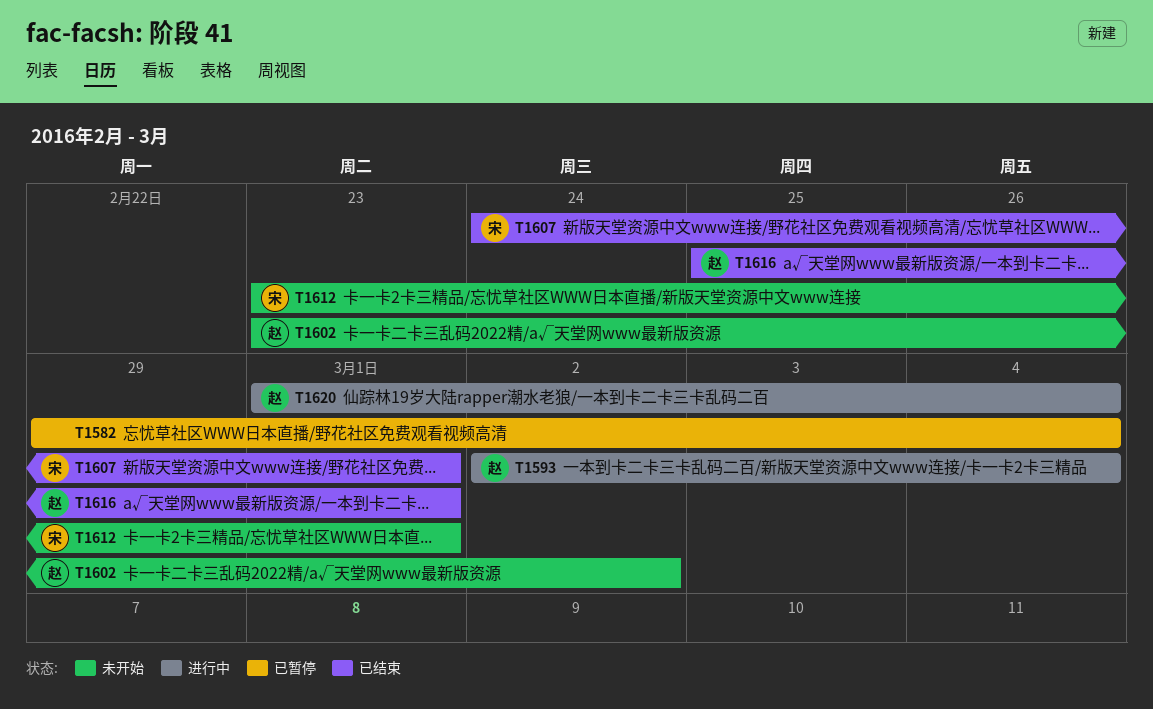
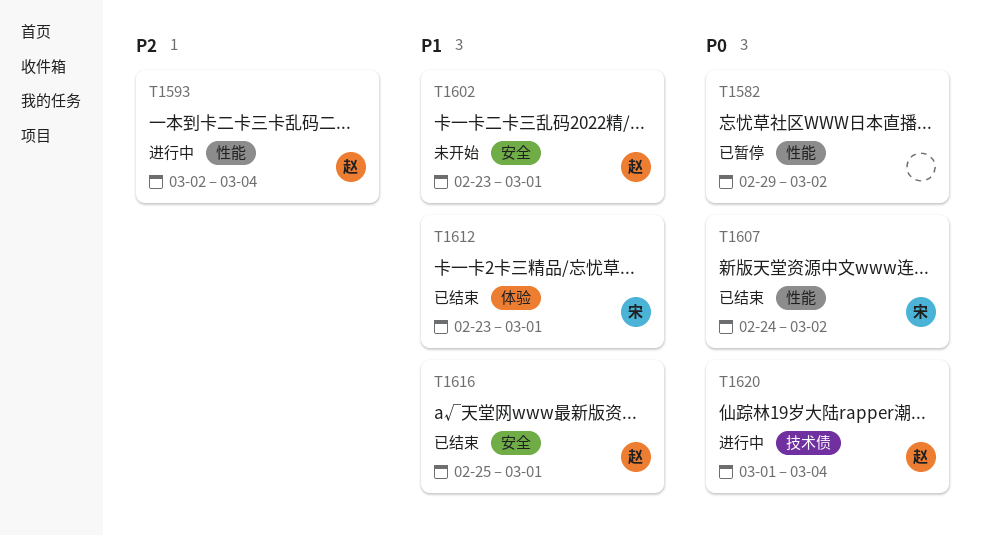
T1582, due: Mar 4 -> Mar 2
T1602, due: Mar 2 -> Mar 1
T1607, due: Mar 1 -> Mar 2
T1612, status: 未开始 -> 已结束

